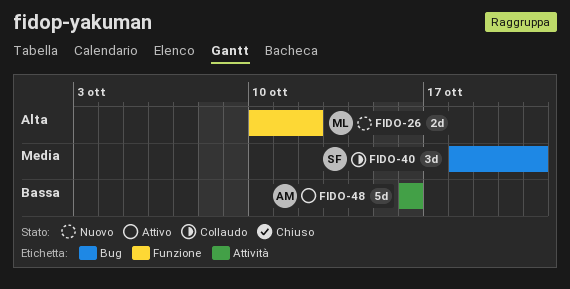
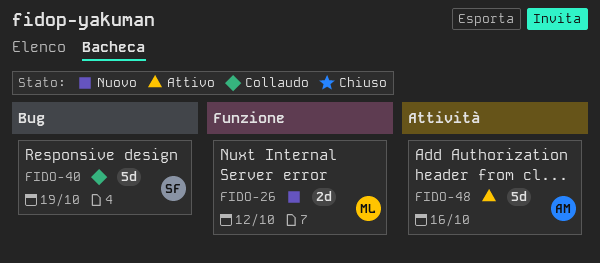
FIDO-40, estimate: 3d -> 5d
FIDO-40, due: Oct 21 -> Oct 19

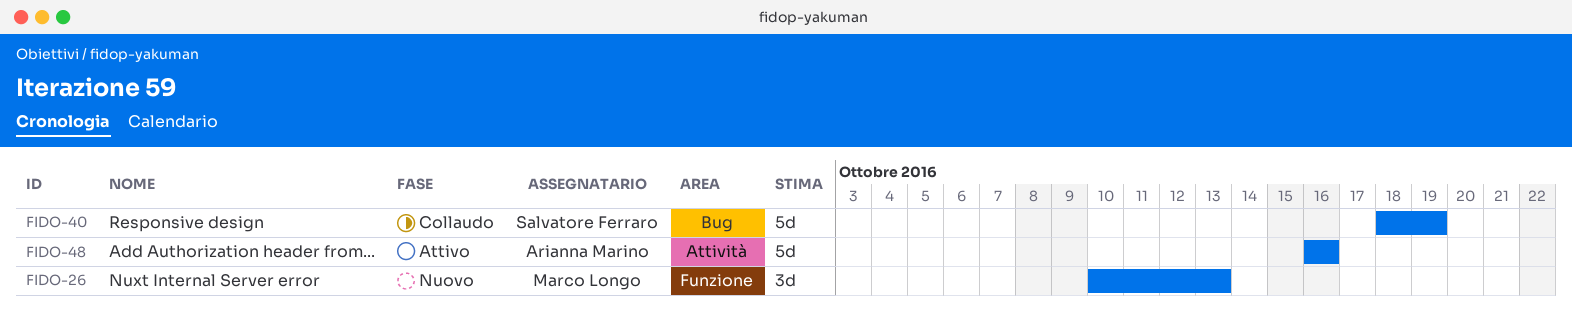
FIDO-26, estimate: 2d -> 3d
FIDO-26, due: Oct 12 -> Oct 13

